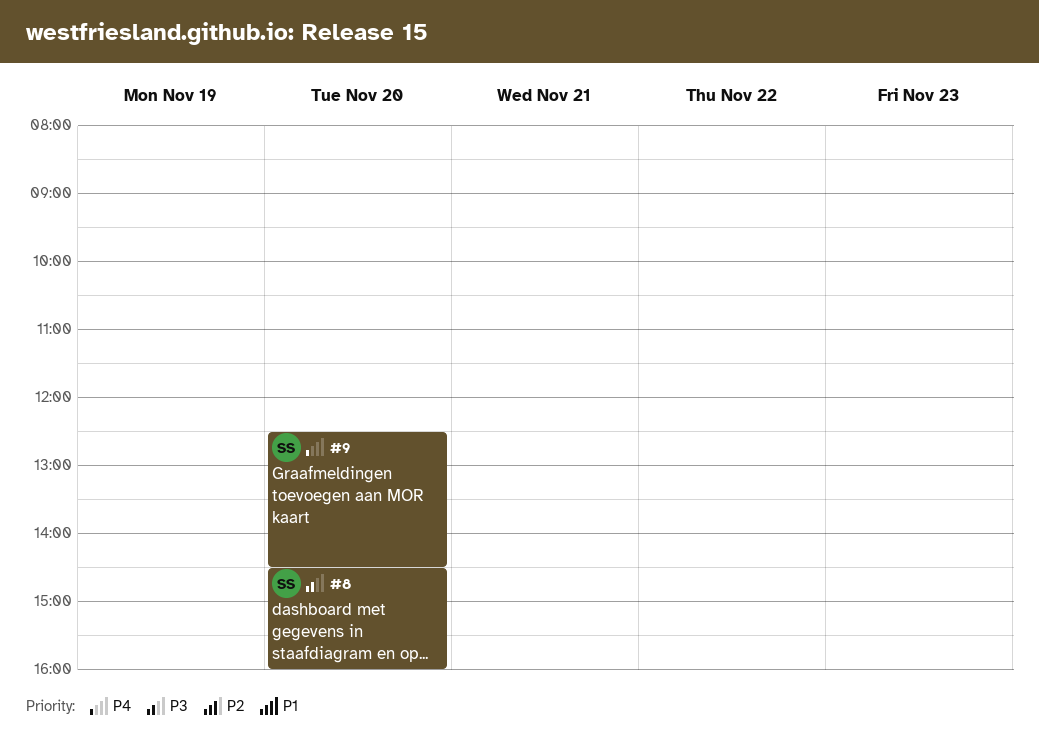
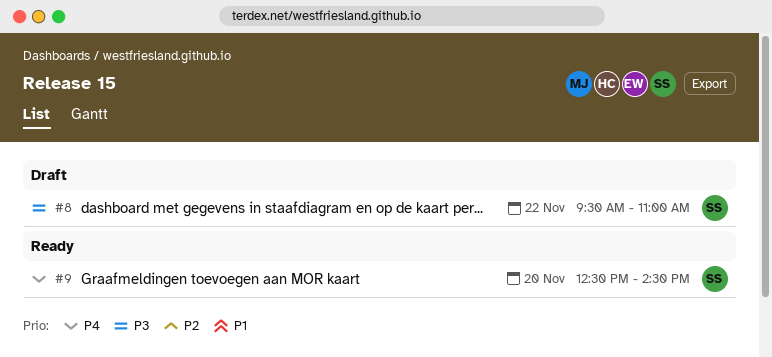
#8, day: Nov 20 -> Nov 22
#8, begins: 14:30 -> 09:30
#8, ends: 16:00 -> 11:00

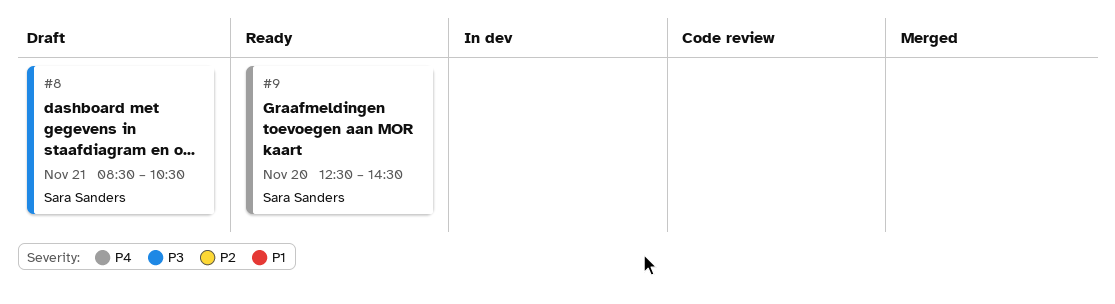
#8, day: Nov 22 -> Nov 21
#8, begins: 09:30 -> 08:30
#8, ends: 11:00 -> 10:30

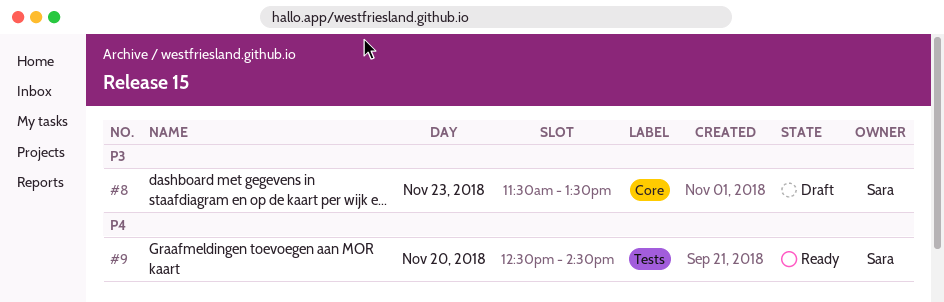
#8, day: Nov 21 -> Nov 23
#8, begins: 08:30 -> 11:30
#8, ends: 10:30 -> 13:30

